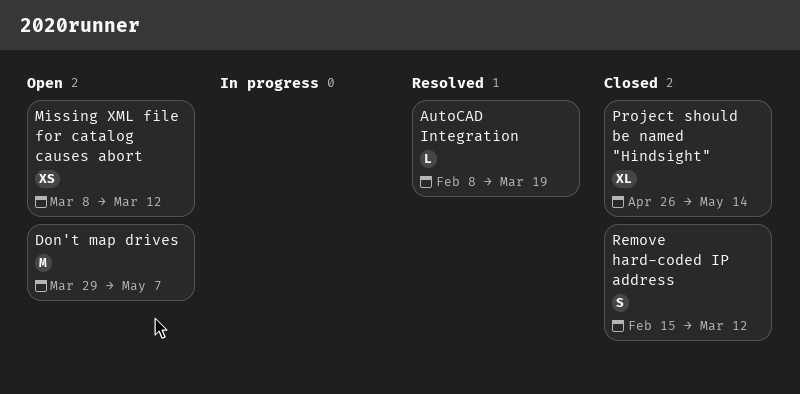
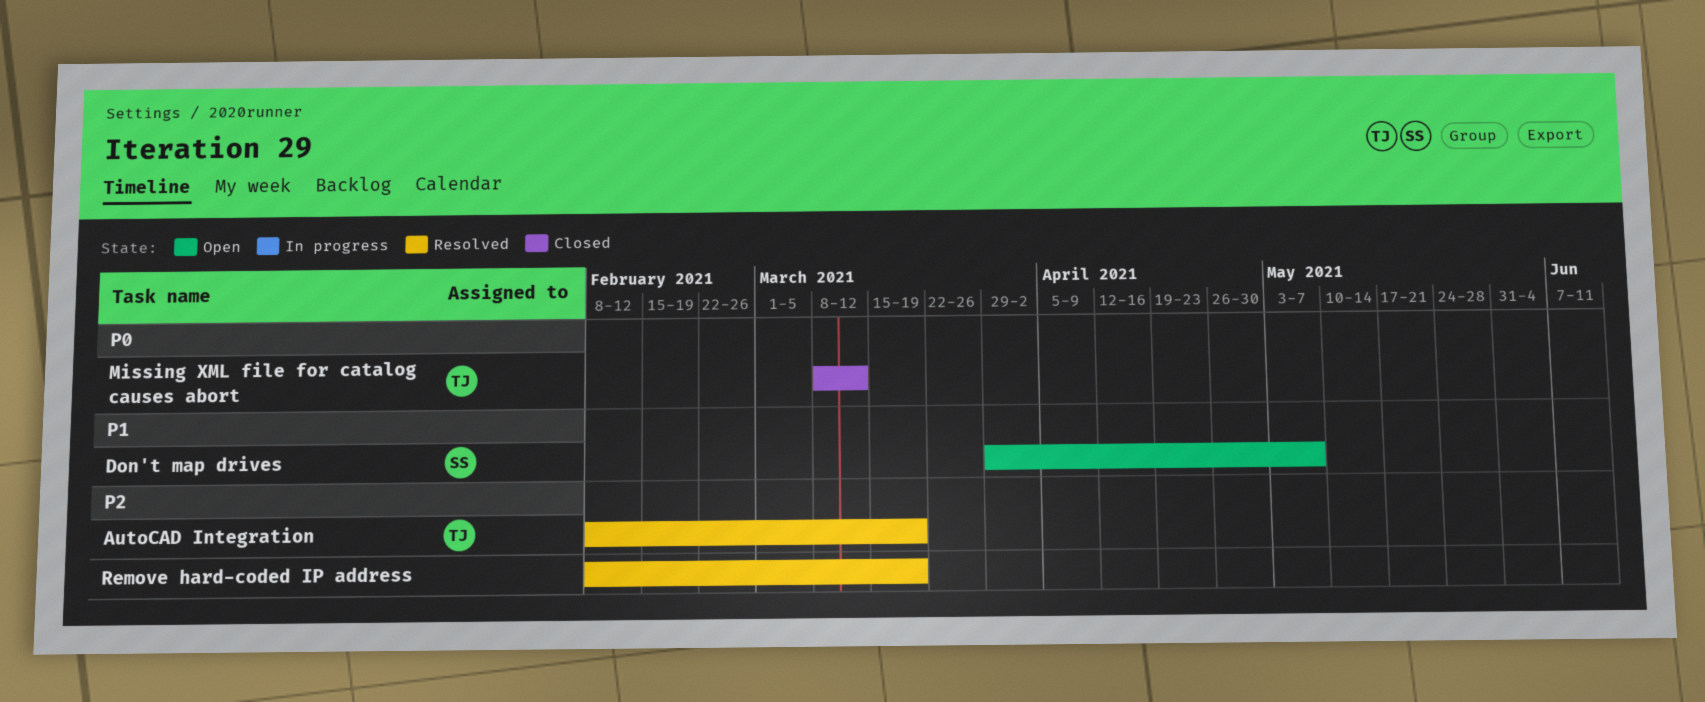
Missing XML file for catalog causes abort, status: Open -> Closed
Project should be named "Hindsight": present -> none
Remove hard-coded IP address, status: Closed -> Resolved
Remove hard-coded IP address, start: Feb 15 -> Feb 8
Remove hard-coded IP address, due: Mar 12 -> Mar 19

